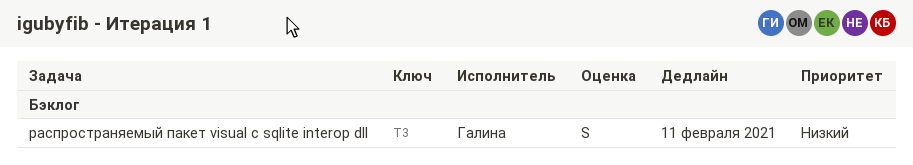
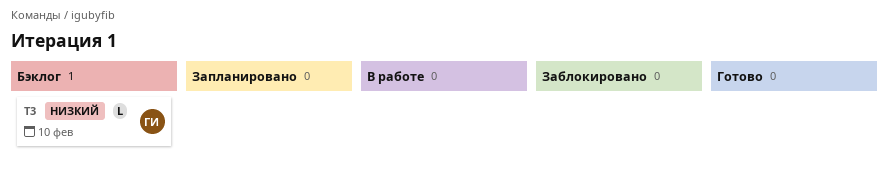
T3, estimate: S -> L
T3, due: Feb 11 -> Feb 10

